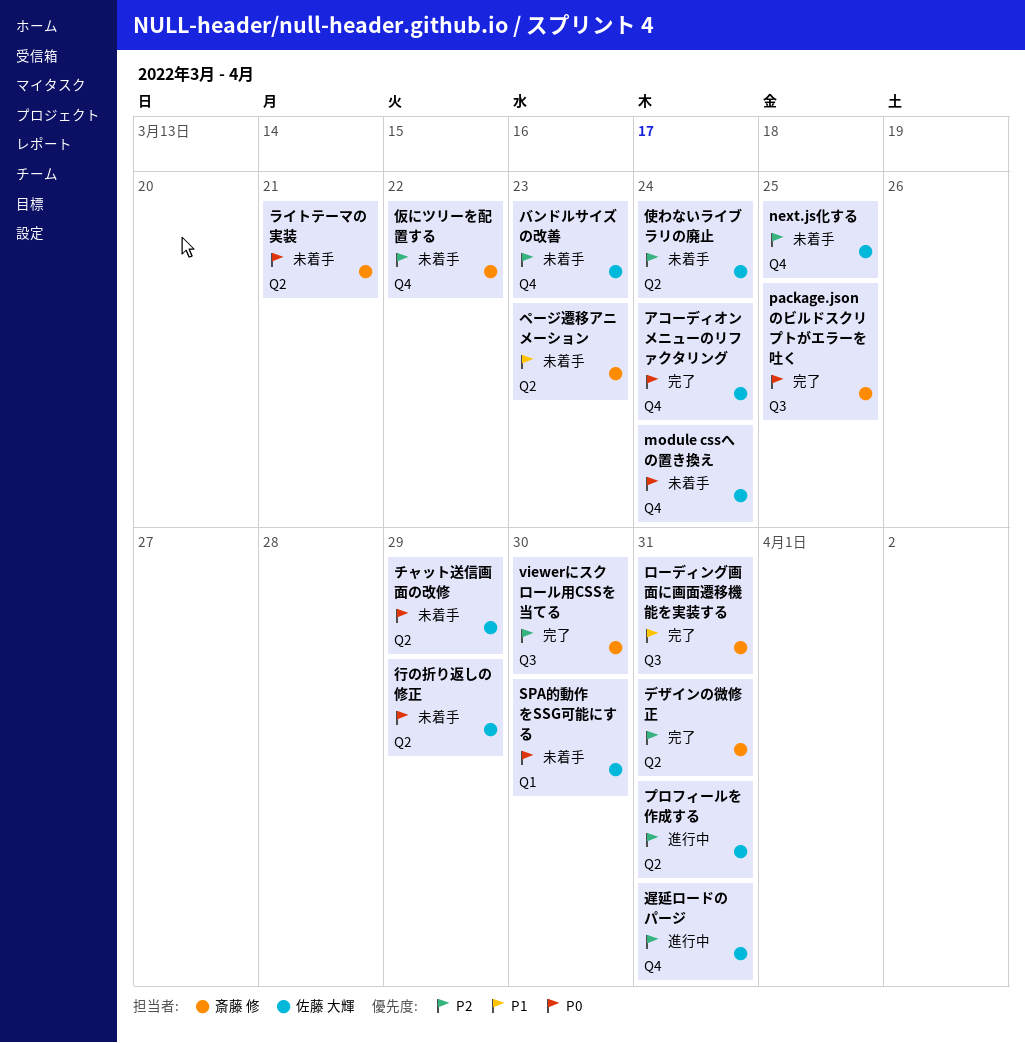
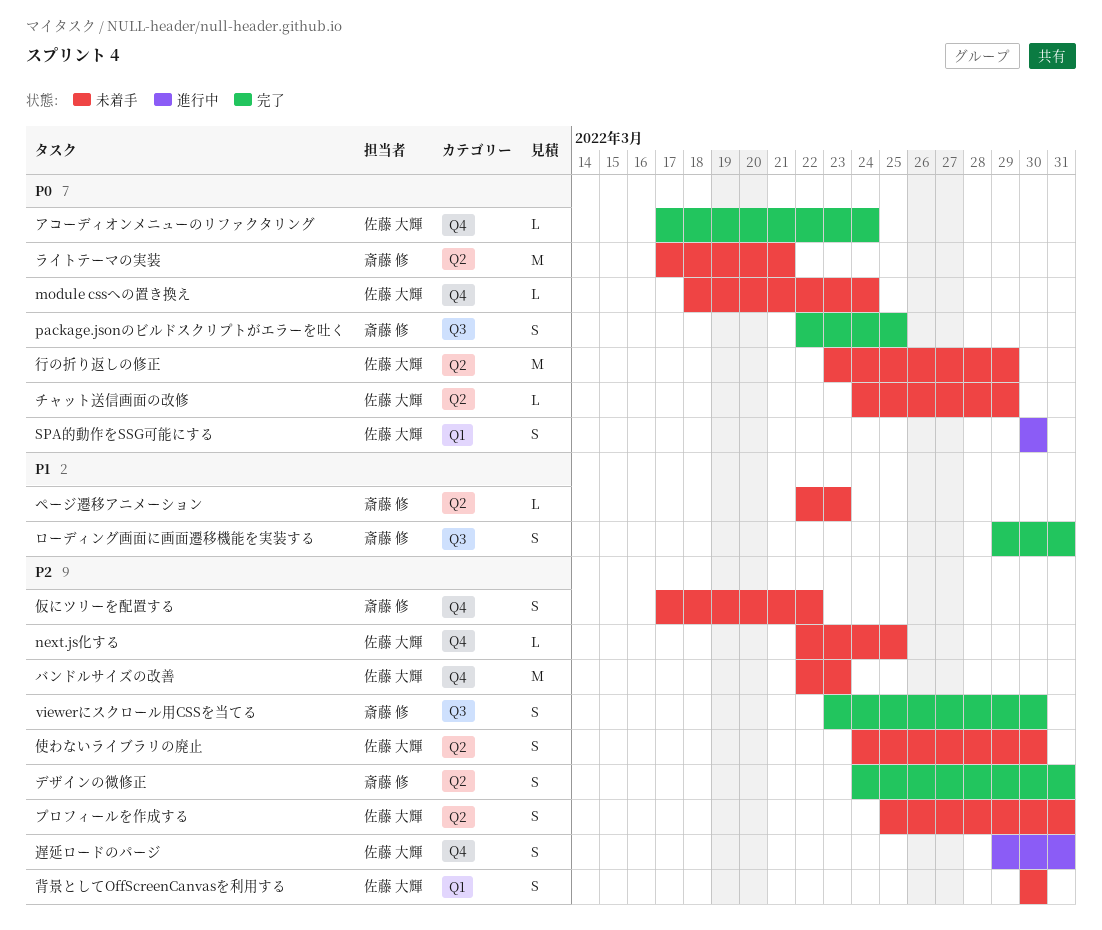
SPA的動作をSSG可能にする, status: 未着手 -> 進行中
プロフィールを作成する, status: 進行中 -> 未着手
使わないライブラリの廃止, due: Mar 24 -> Mar 30
背景としてOffScreenCanvasを利用する: none -> present

